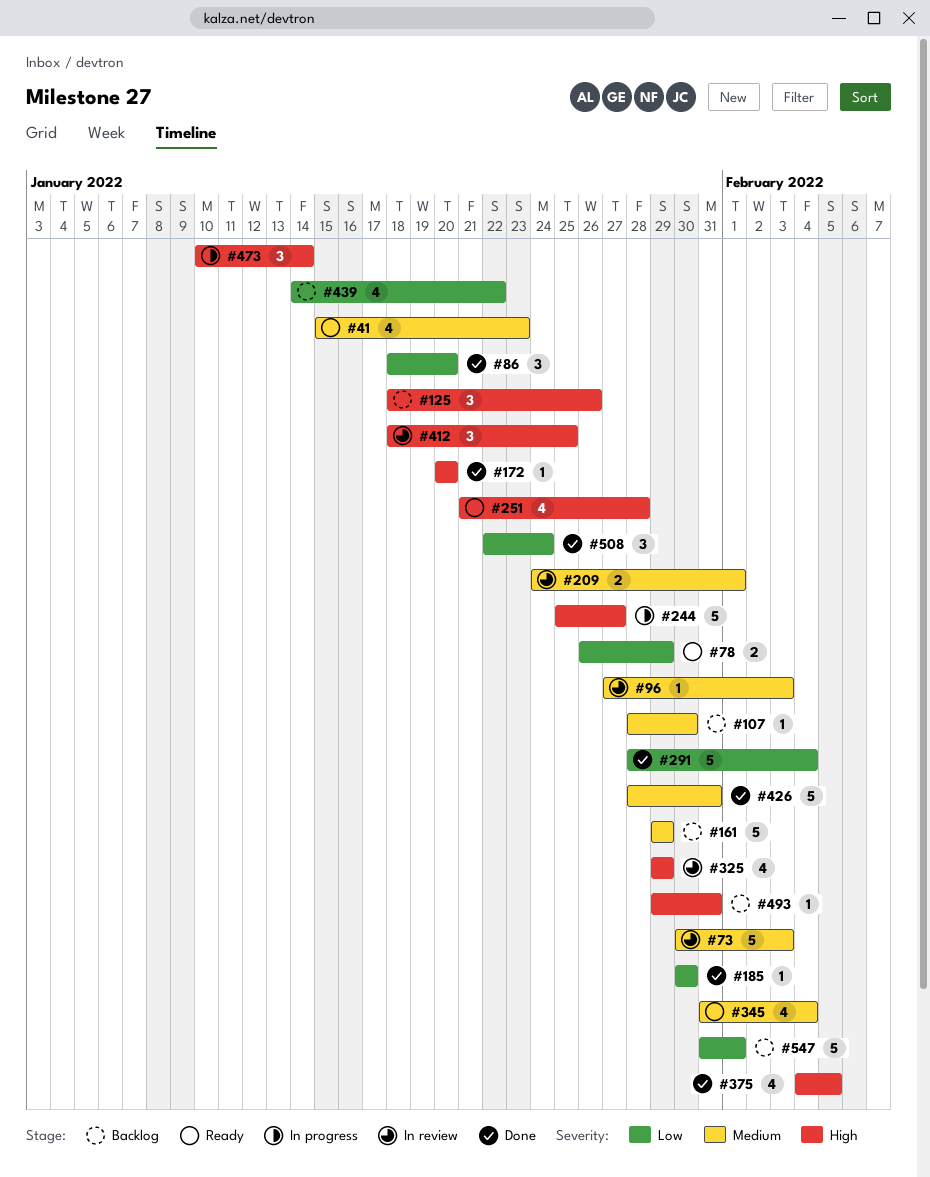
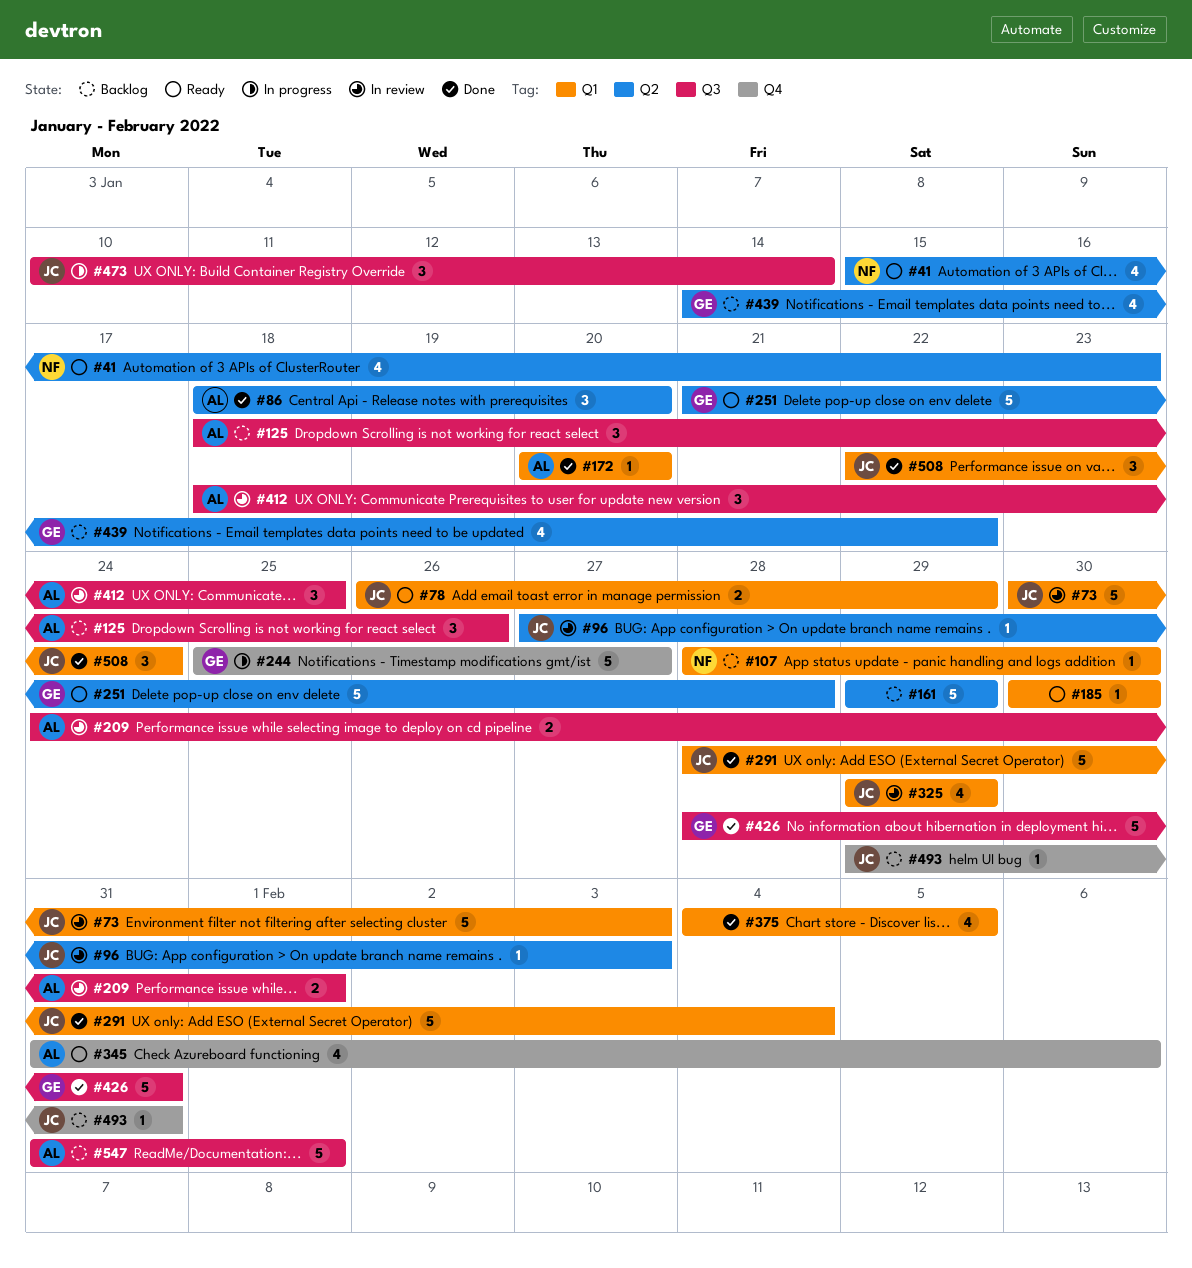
#185, status: Done -> Ready
#251, estimate: 4 -> 5
#345, due: Feb 4 -> Feb 6

